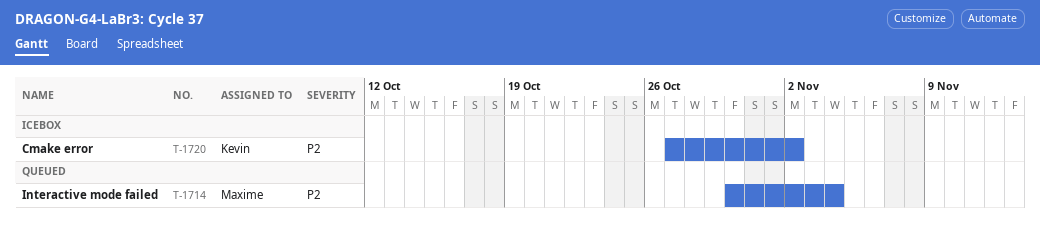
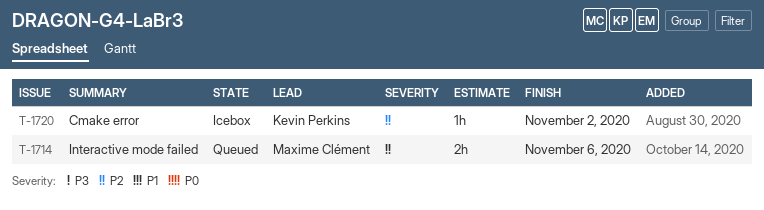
T-1714, due: Nov 4 -> Nov 6

